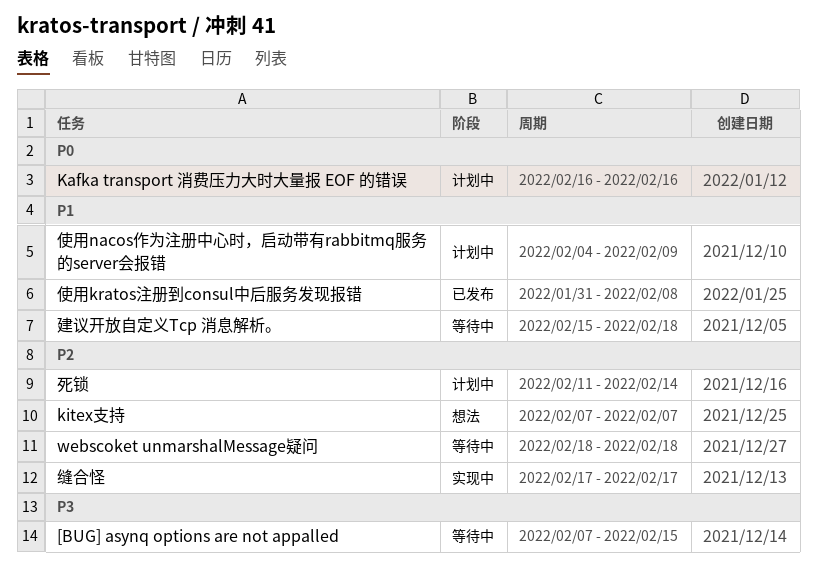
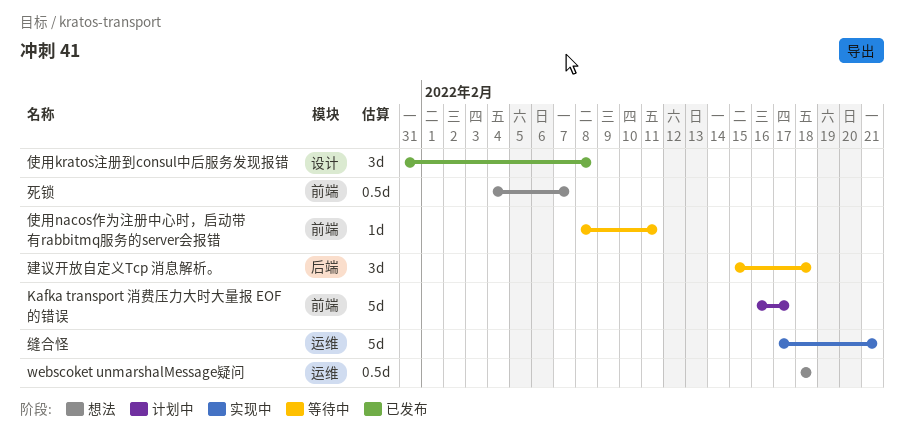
[BUG] asynq options are not appalled: present -> none
Kafka transport 消费压力大时大量报 EOF 的错误, due: Feb 16 -> Feb 17
kitex支持: present -> none
webscoket unmarshalMessage疑问, status: 等待中 -> 想法
使用nacos作为注册中心时，启动带有rabbitmq服务的server会报错, status: 计划中 -> 等待中
使用nacos作为注册中心时，启动带有rabbitmq服务的server会报错, start: Feb 4 -> Feb 8
使用nacos作为注册中心时，启动带有rabbitmq服务的server会报错, due: Feb 9 -> Feb 11
死锁, status: 计划中 -> 想法
死锁, start: Feb 11 -> Feb 4
死锁, due: Feb 14 -> Feb 7
缝合怪, due: Feb 17 -> Feb 21

